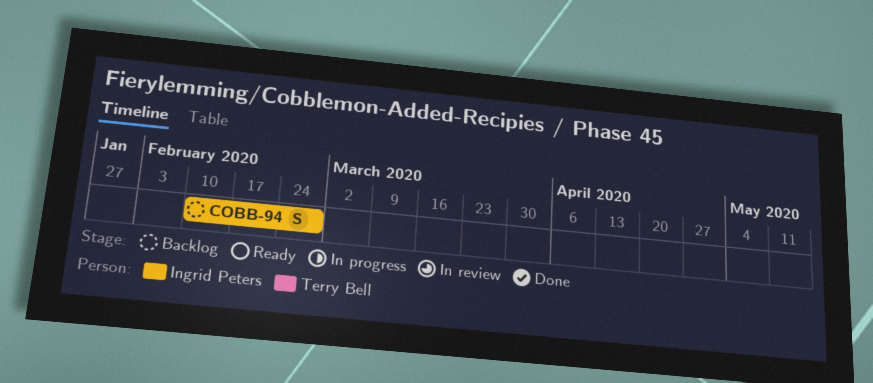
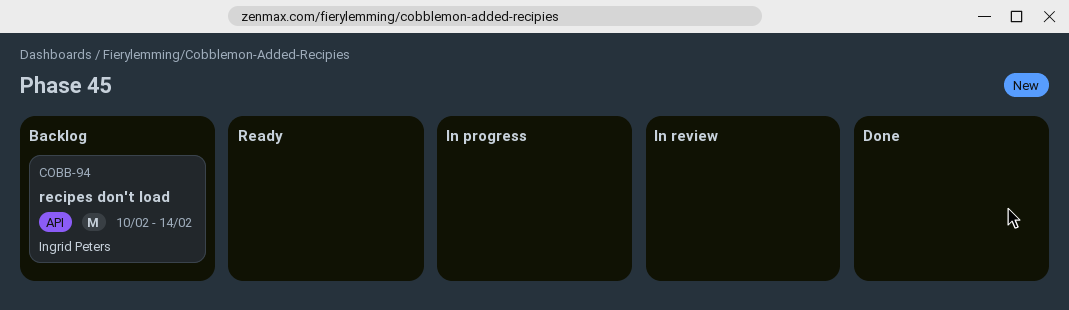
COBB-94, estimate: S -> M
COBB-94, due: Feb 28 -> Feb 14

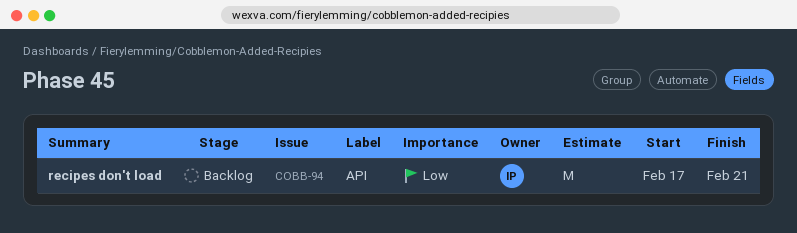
COBB-94, start: Feb 10 -> Feb 17
COBB-94, due: Feb 14 -> Feb 21

